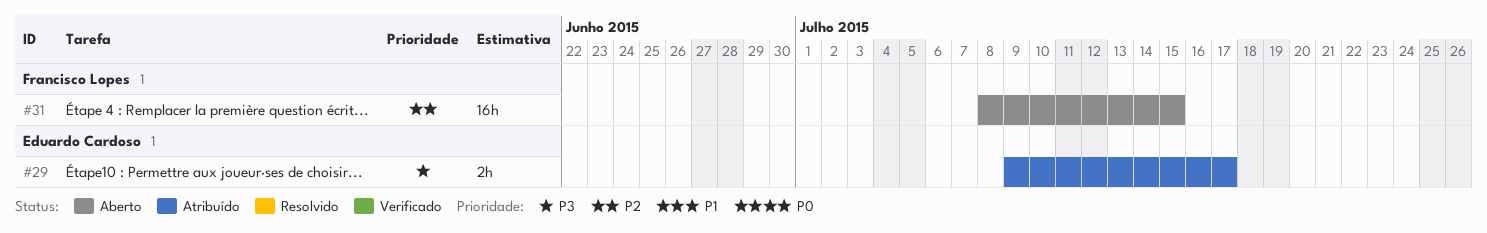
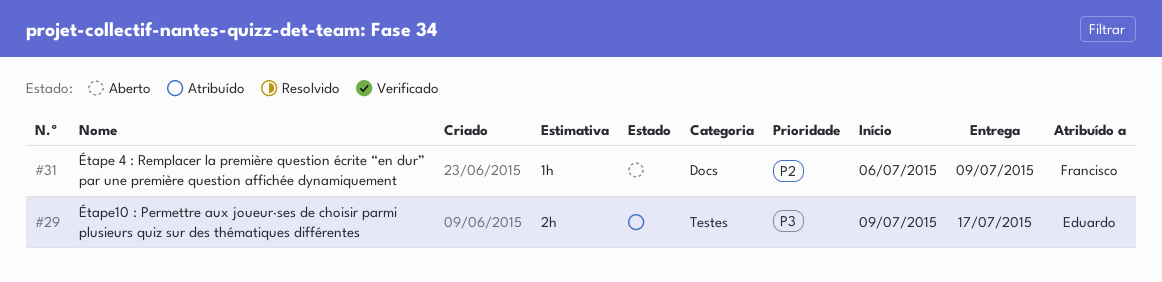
#31, estimate: 16h -> 1h
#31, start: Jul 8 -> Jul 6
#31, due: Jul 15 -> Jul 9

